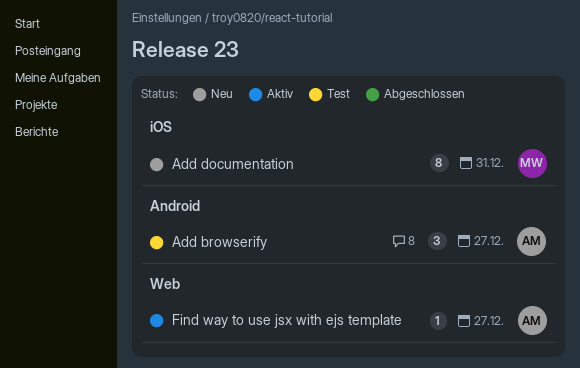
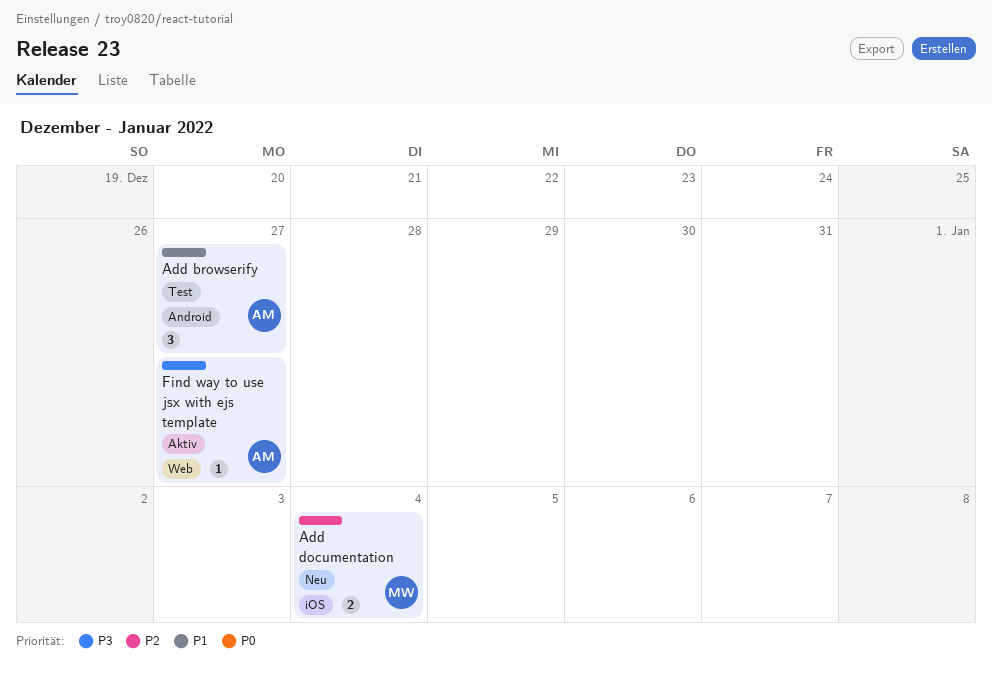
Add documentation, estimate: 8 -> 2
Add documentation, due: Dec 31 -> Jan 4

